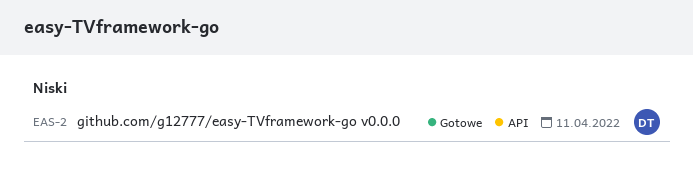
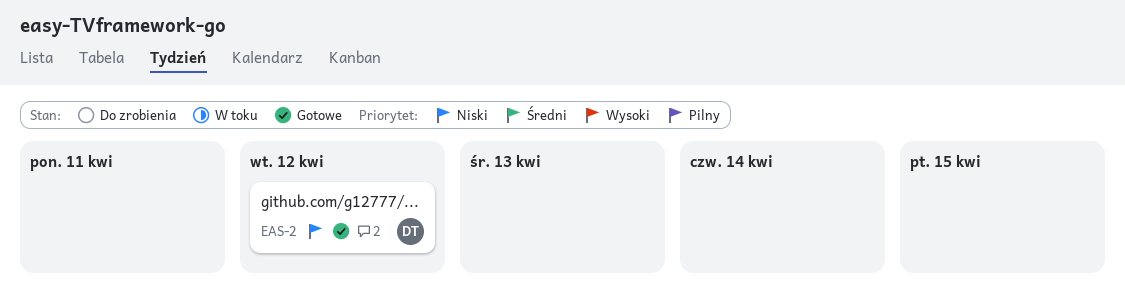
EAS-2, due: Apr 11 -> Apr 12

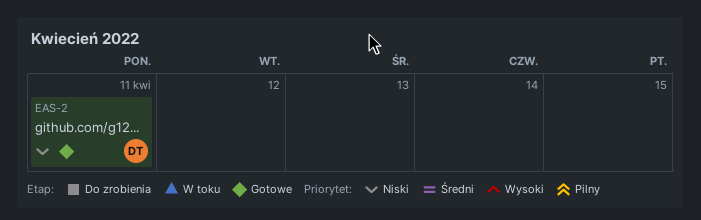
EAS-2, due: Apr 12 -> Apr 11

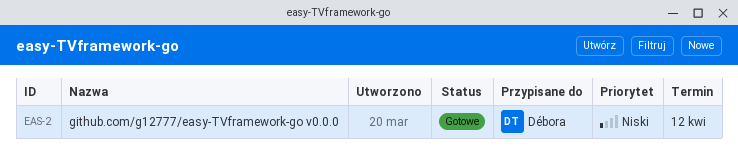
EAS-2, due: Apr 11 -> Apr 12

